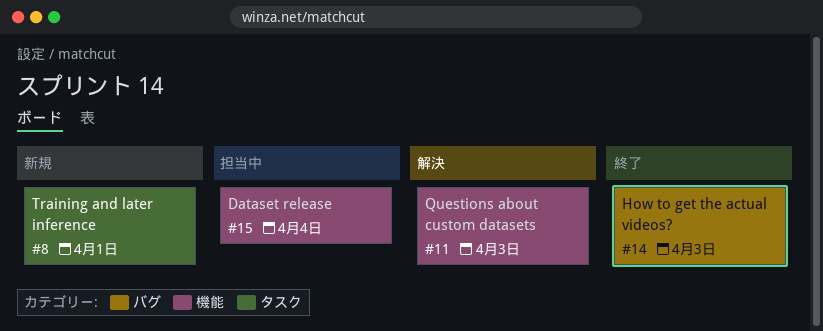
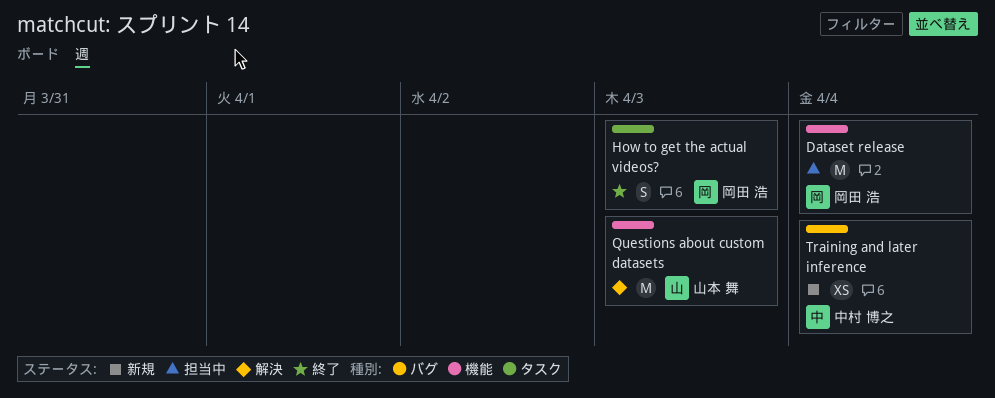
How to get the actual videos?, label: バグ -> タスク
Training and later inference, label: タスク -> バグ
Training and later inference, due: Apr 1 -> Apr 4

